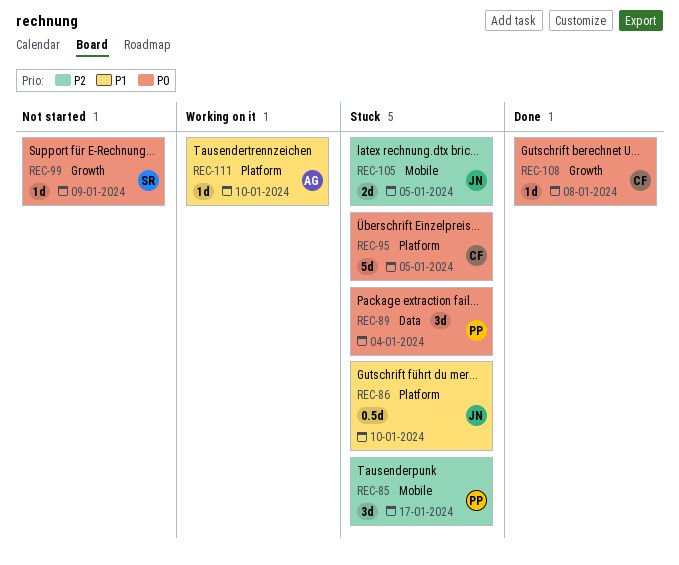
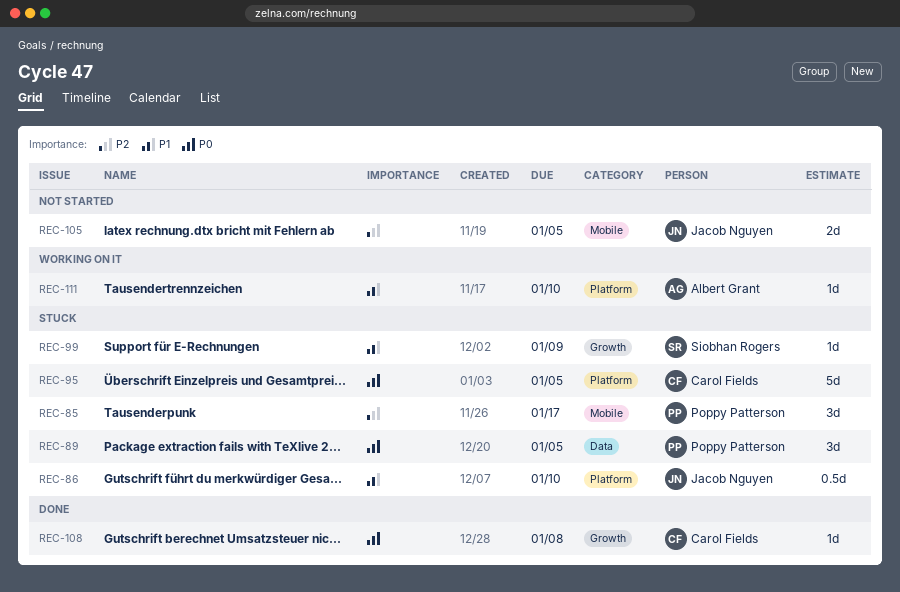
REC-89, due: Jan 4 -> Jan 5
REC-99, status: Not started -> Stuck
REC-99, priority: P0 -> P1
REC-105, status: Stuck -> Not started

